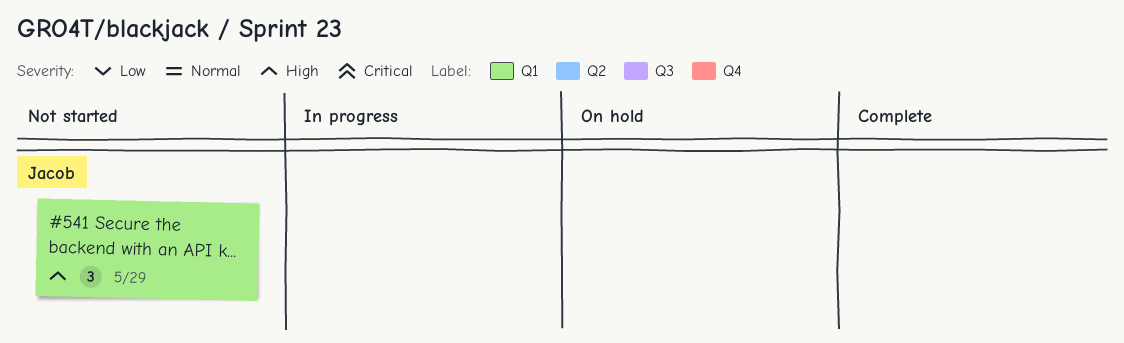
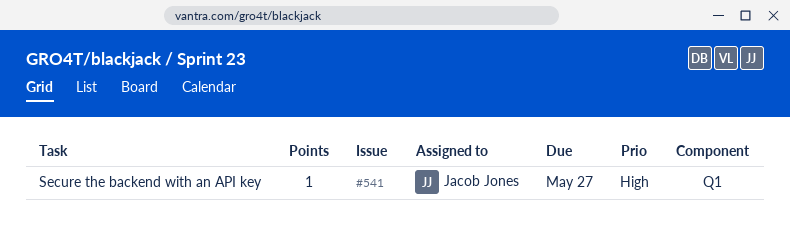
#541, estimate: 3 -> 1
#541, due: May 29 -> May 27

